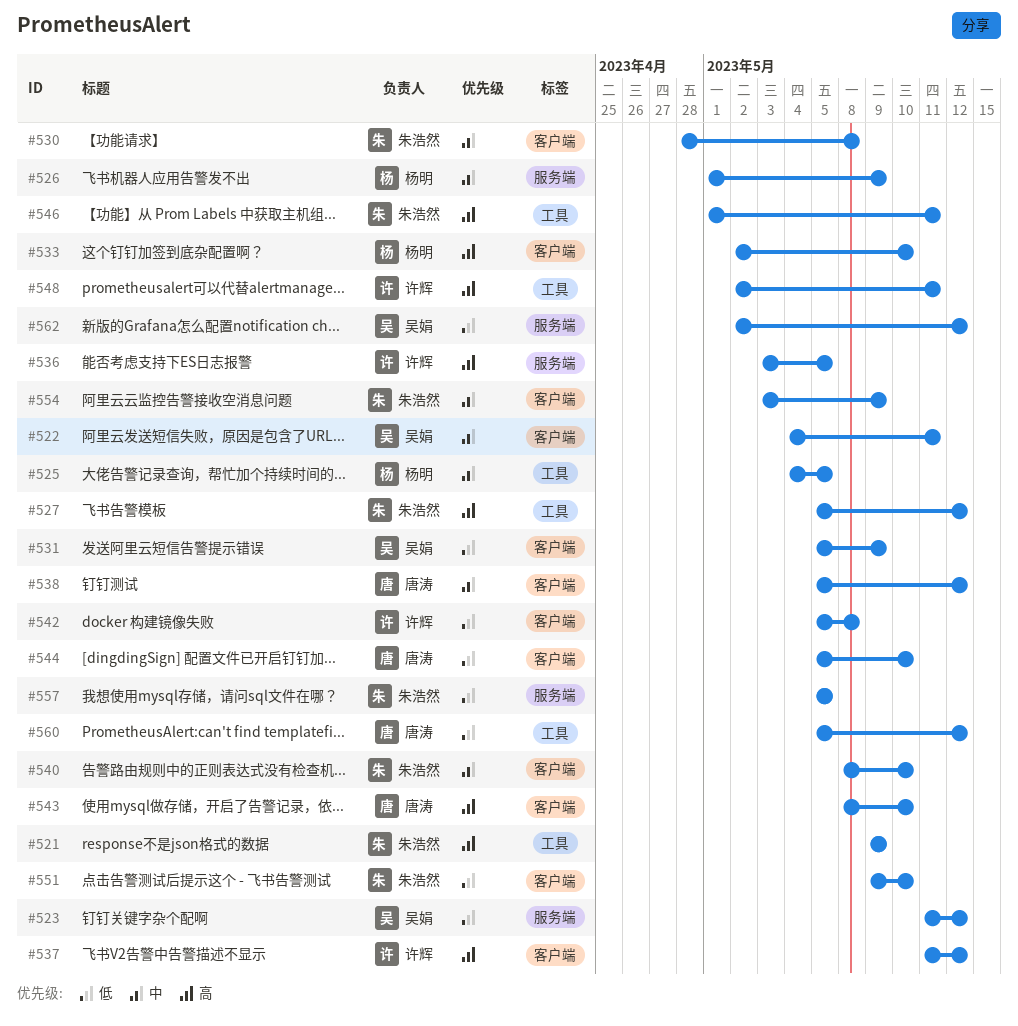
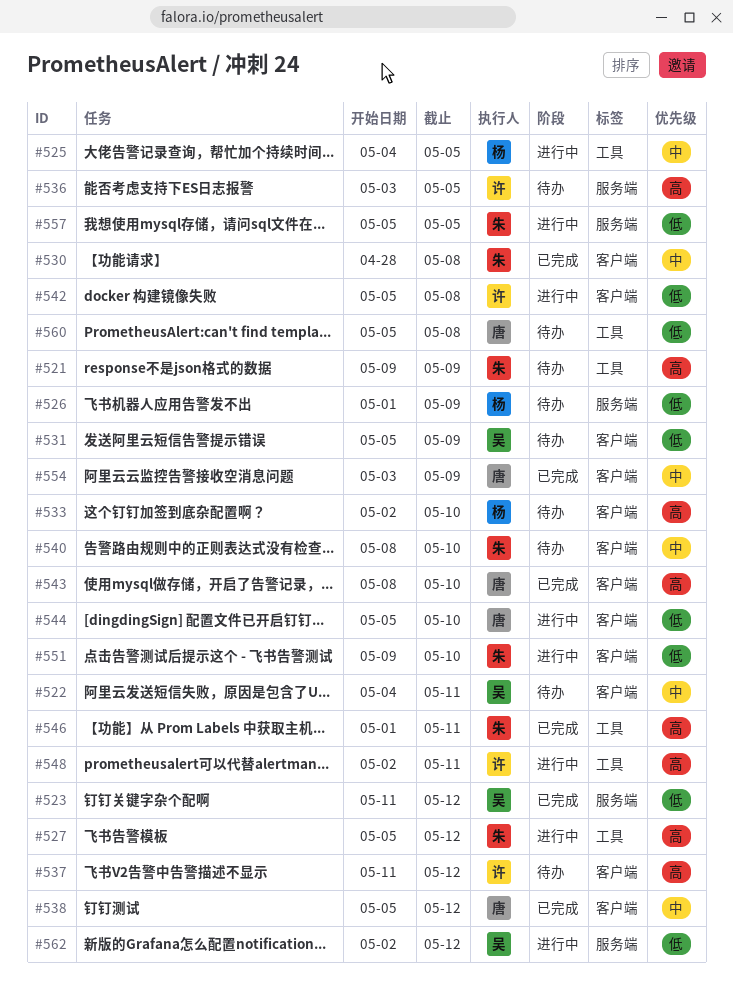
#526, priority: 中 -> 低
#554, owner: 朱浩然 -> 唐涛
#560, due: May 12 -> May 8

